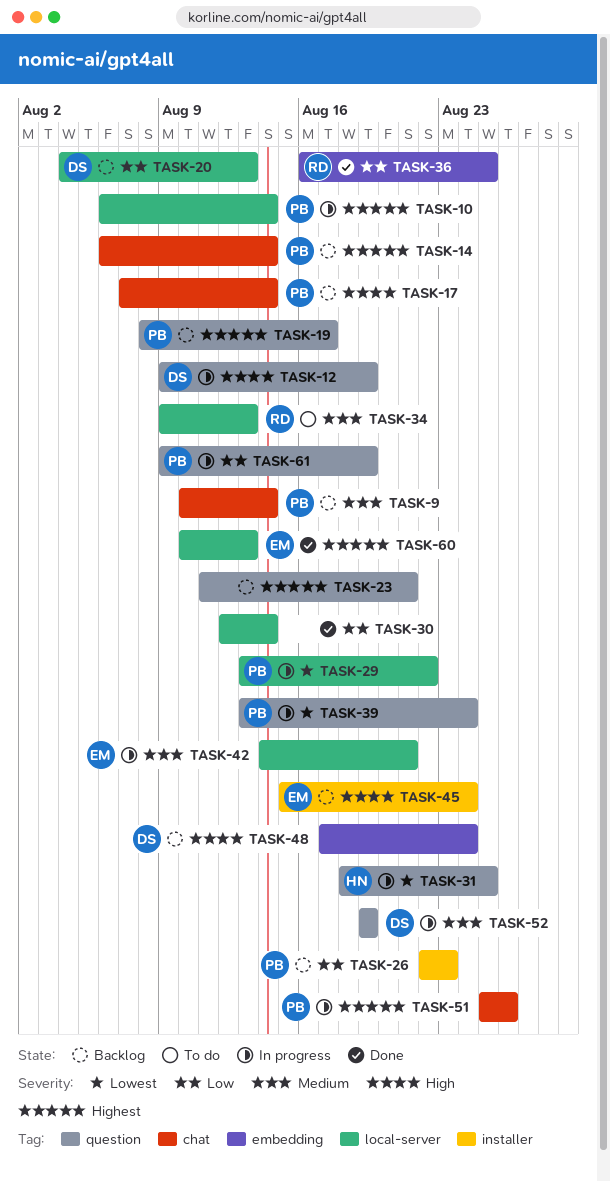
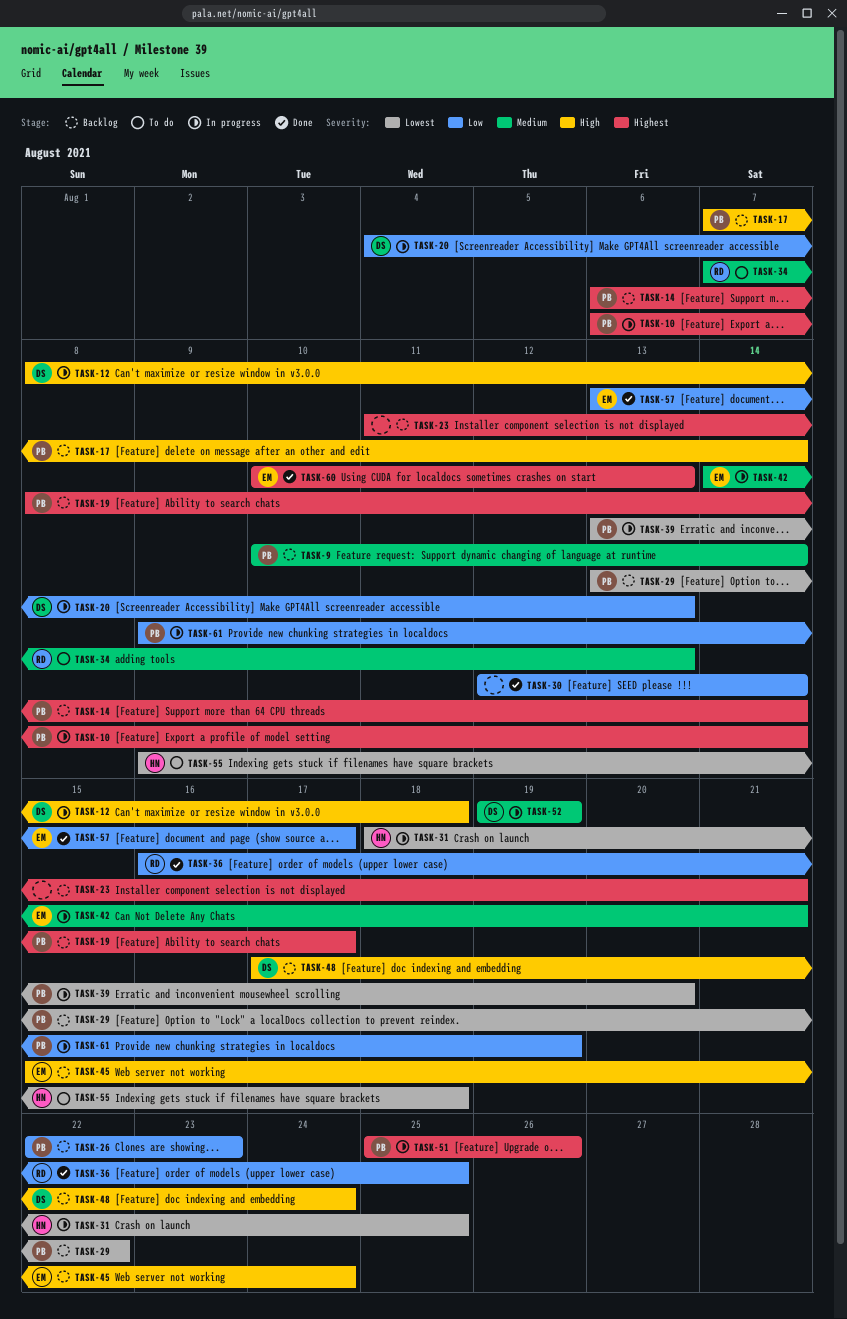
TASK-12, start: Aug 9 -> Aug 8
TASK-12, due: Aug 19 -> Aug 18
TASK-20, status: Backlog -> In progress
TASK-29, status: In progress -> Backlog
TASK-34, start: Aug 9 -> Aug 7
TASK-39, due: Aug 24 -> Aug 20
TASK-55: none -> present
TASK-57: none -> present

